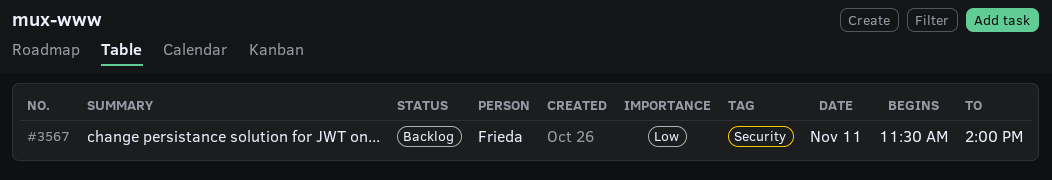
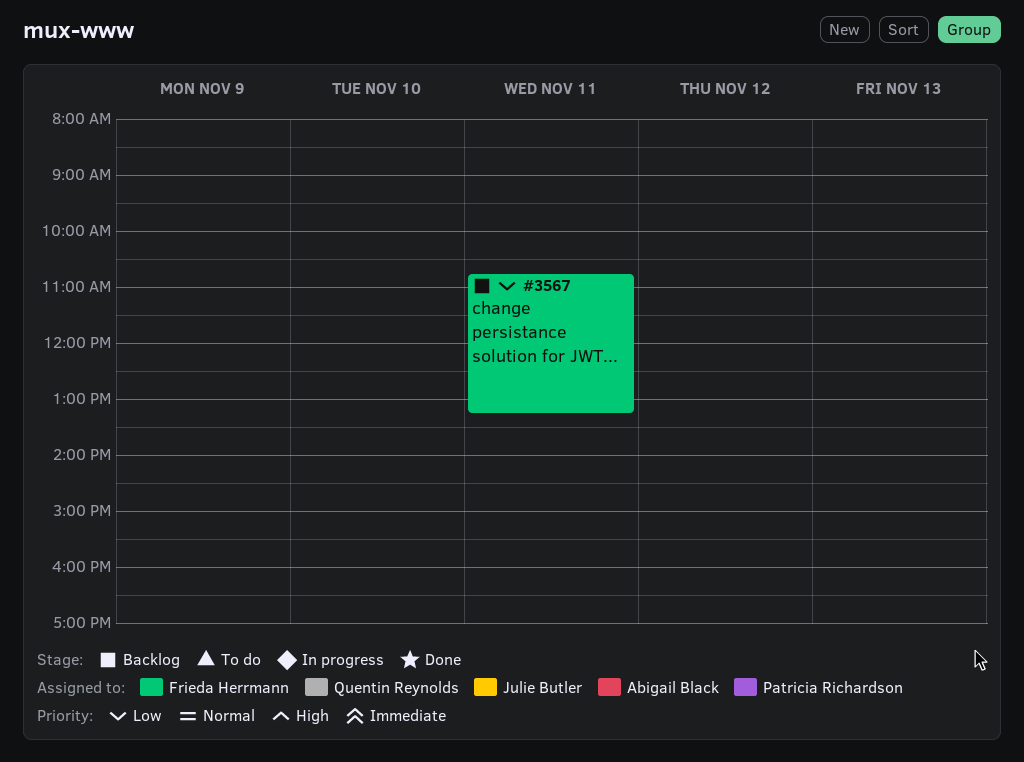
#3567, begins: 11:30 -> 10:45
#3567, ends: 14:00 -> 13:15

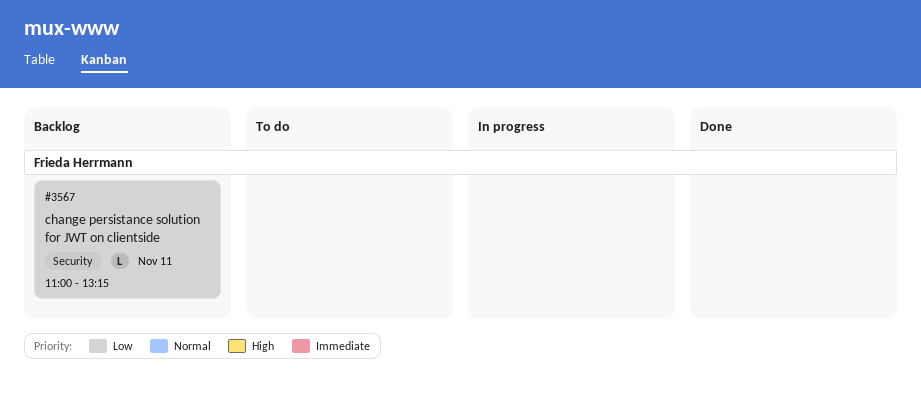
#3567, begins: 10:45 -> 11:00

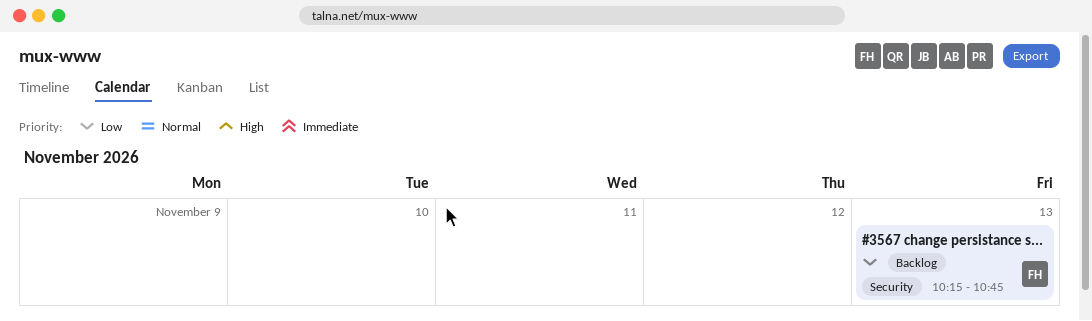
#3567, day: Nov 11 -> Nov 13
#3567, begins: 11:00 -> 10:15
#3567, ends: 13:15 -> 10:45

